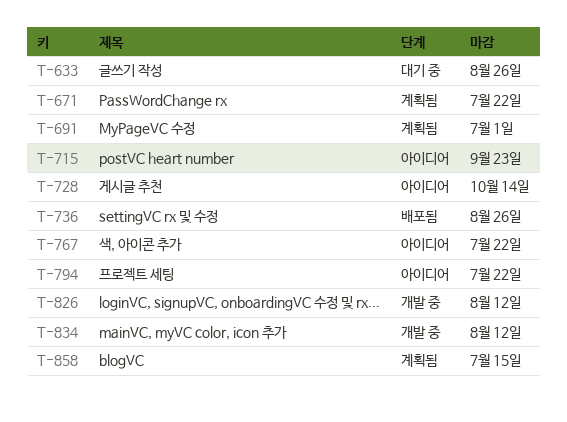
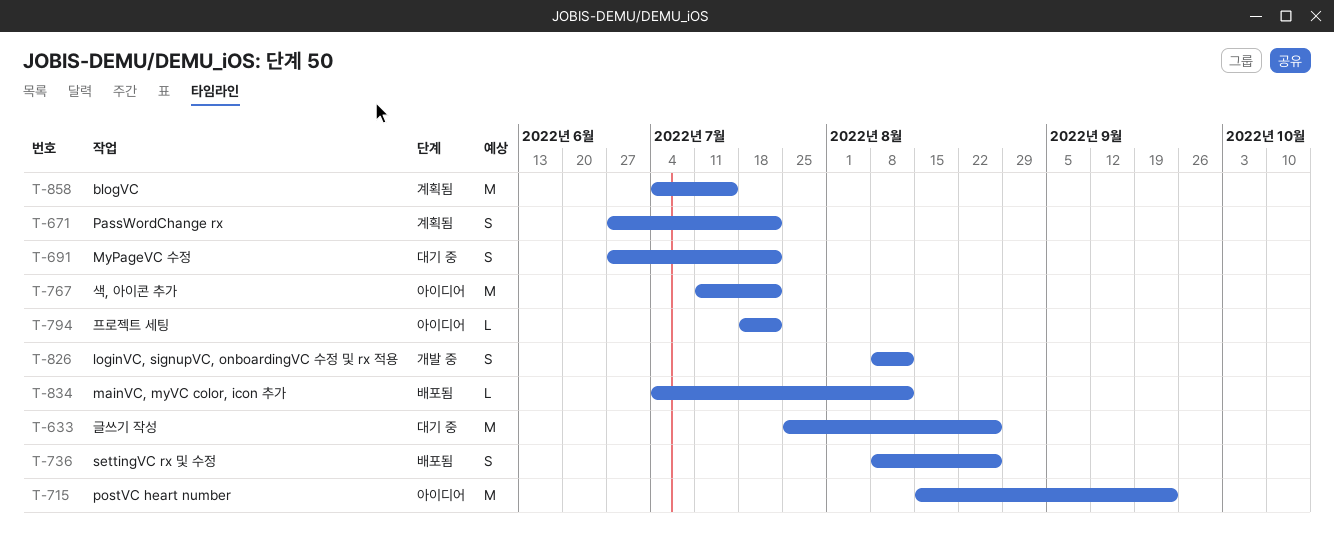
T-691, status: 계획됨 -> 대기 중
T-691, due: Jul 1 -> Jul 22
T-728: present -> none
T-834, status: 개발 중 -> 배포됨

